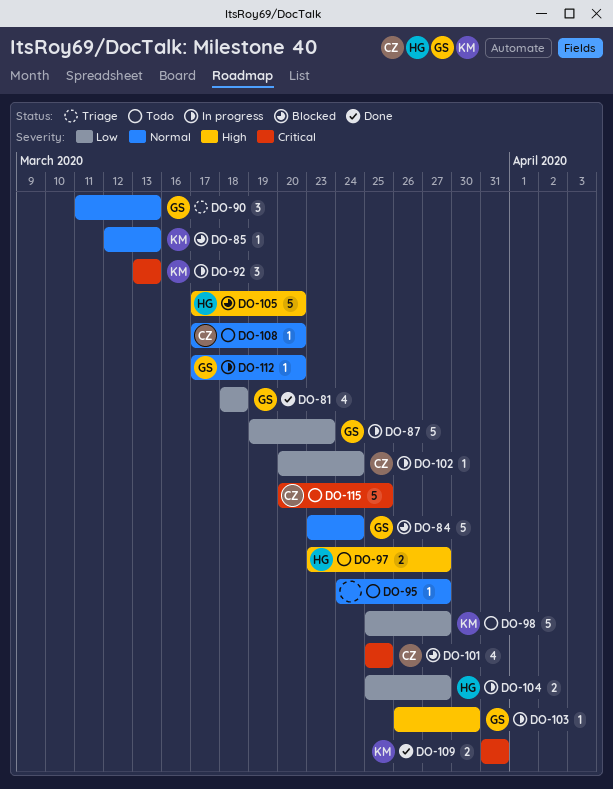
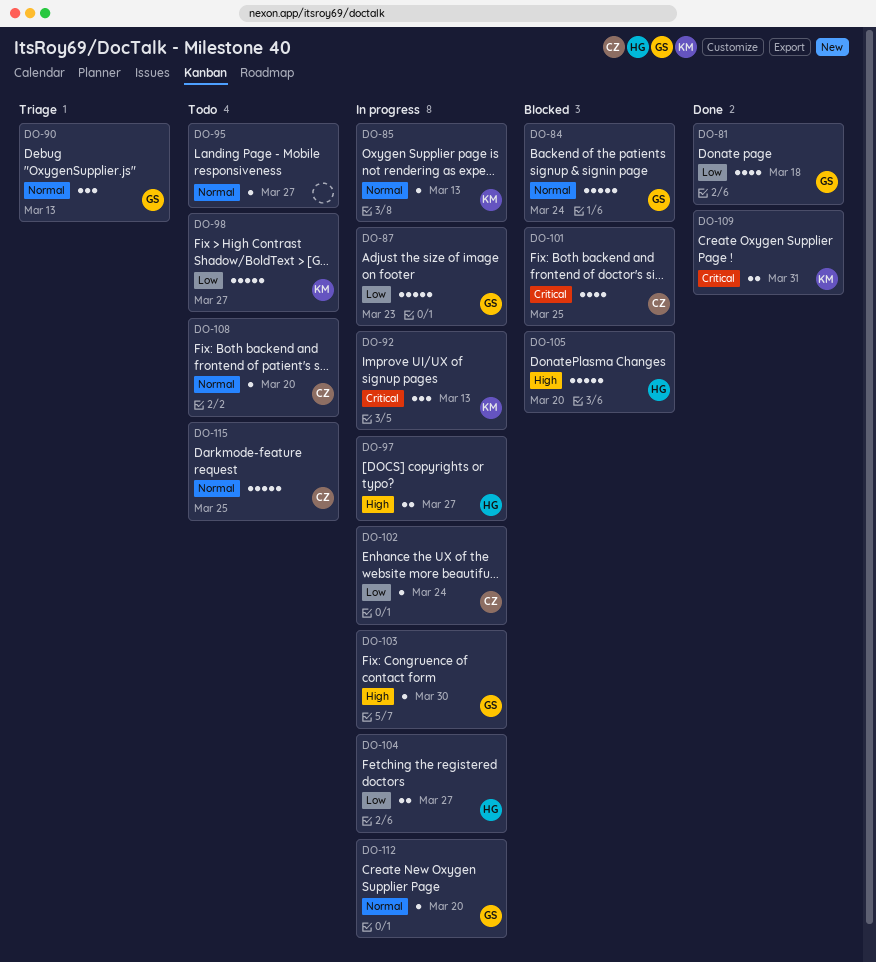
DO-85, status: Blocked -> In progress
DO-97, status: Todo -> In progress
DO-115, priority: Critical -> Normal

